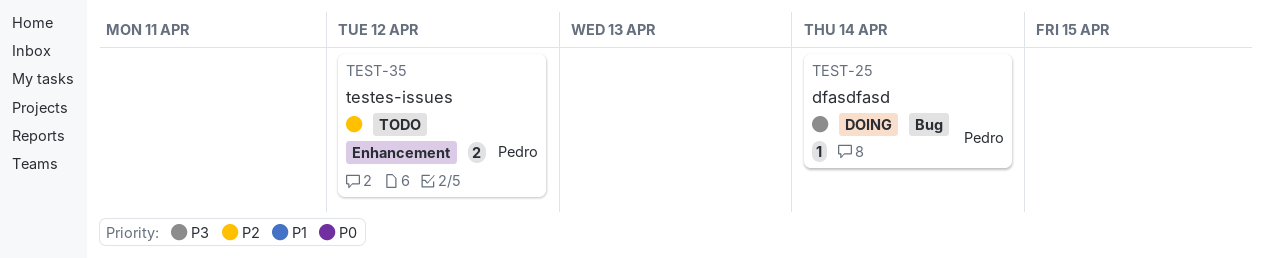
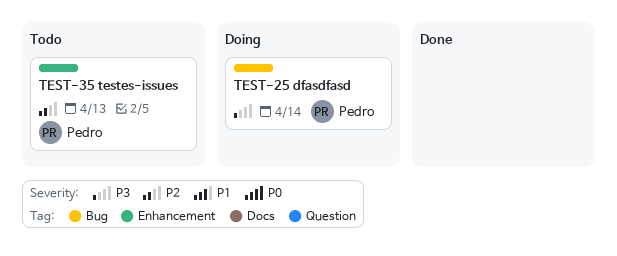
TEST-35, due: Apr 12 -> Apr 13

